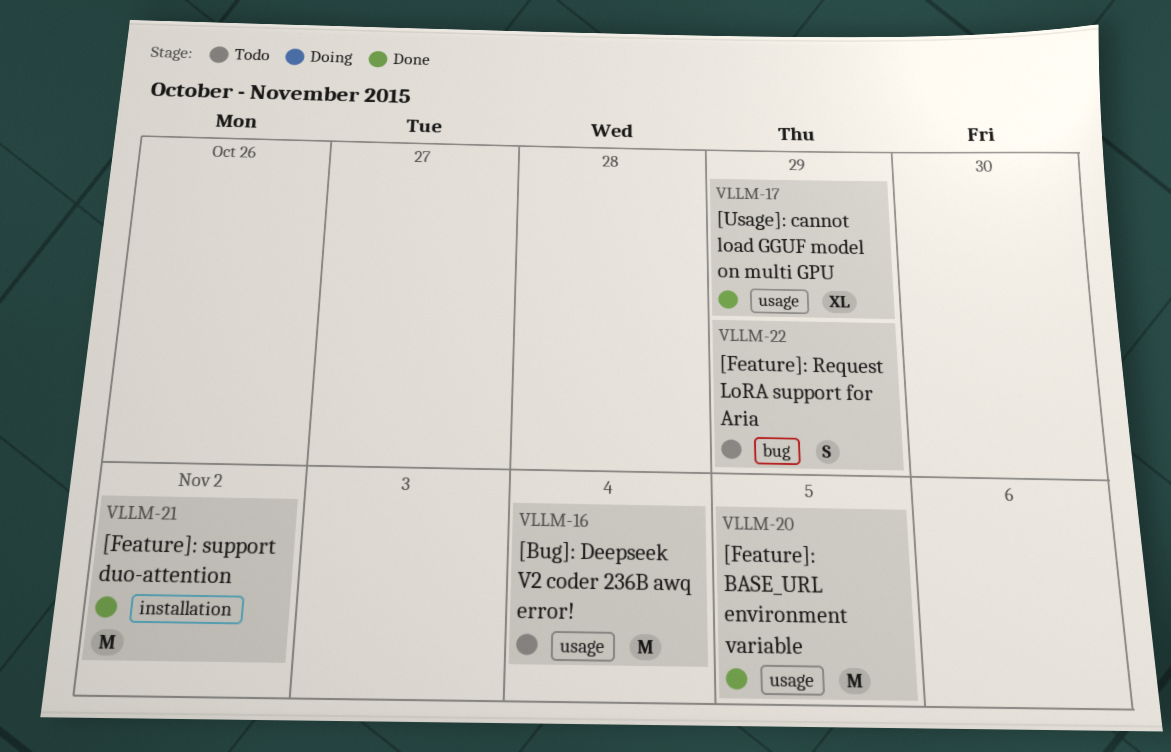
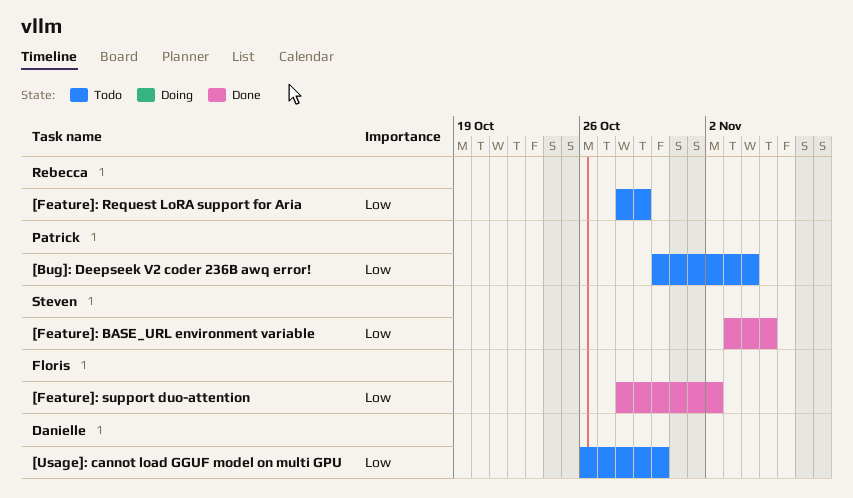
[Usage]: cannot load GGUF model on multi GPU, status: Done -> Todo
[Usage]: cannot load GGUF model on multi GPU, due: Oct 29 -> Oct 30

